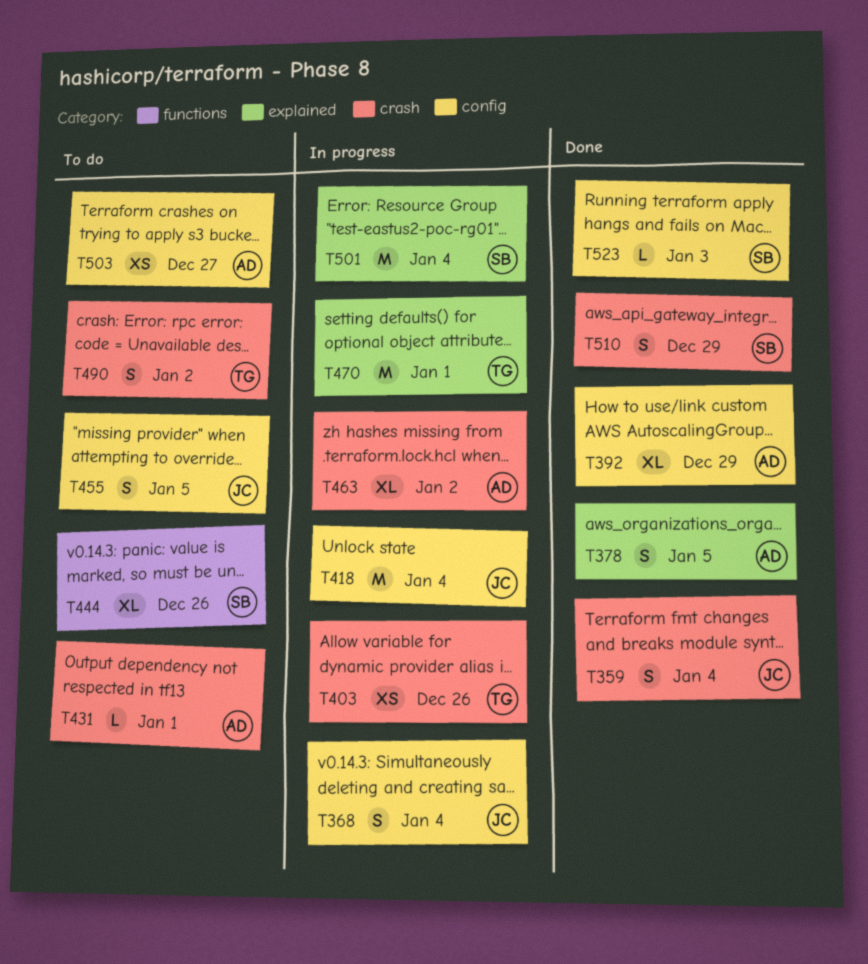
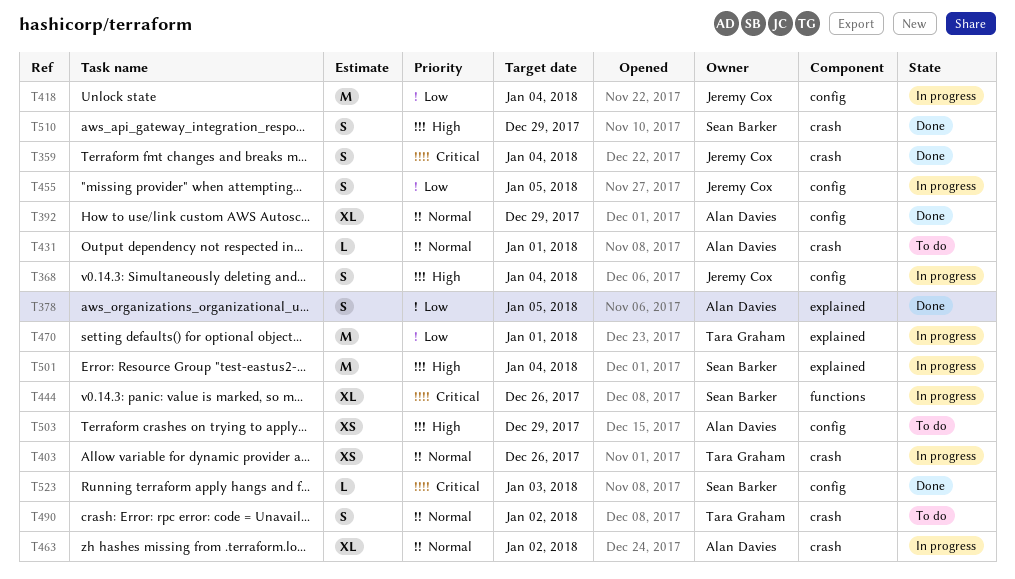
T444, status: To do -> In progress
T455, status: To do -> In progress
T503, due: Dec 27 -> Dec 29

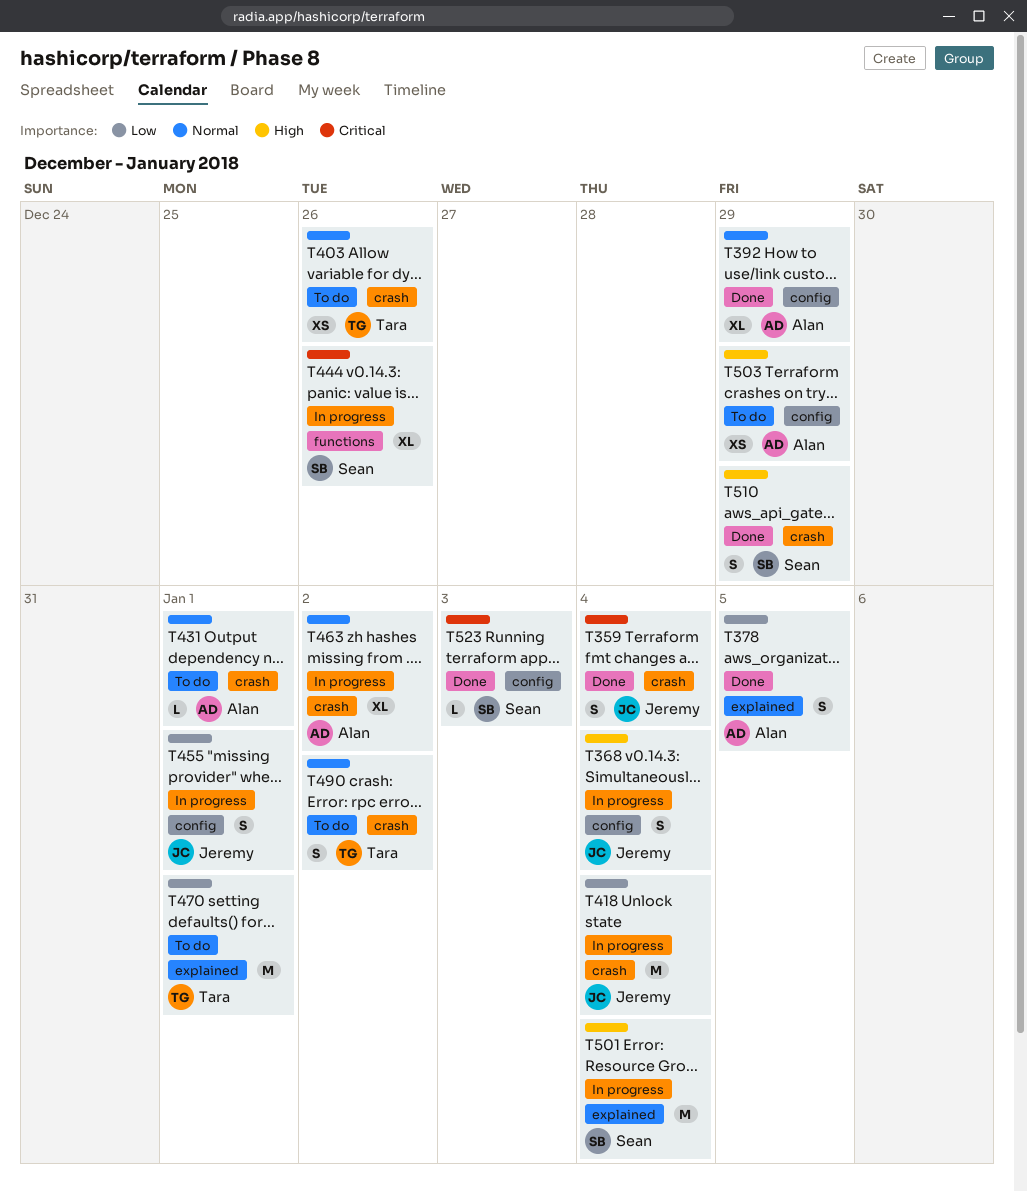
T403, status: In progress -> To do
T418, label: config -> crash
T455, due: Jan 5 -> Jan 1
T470, status: In progress -> To do

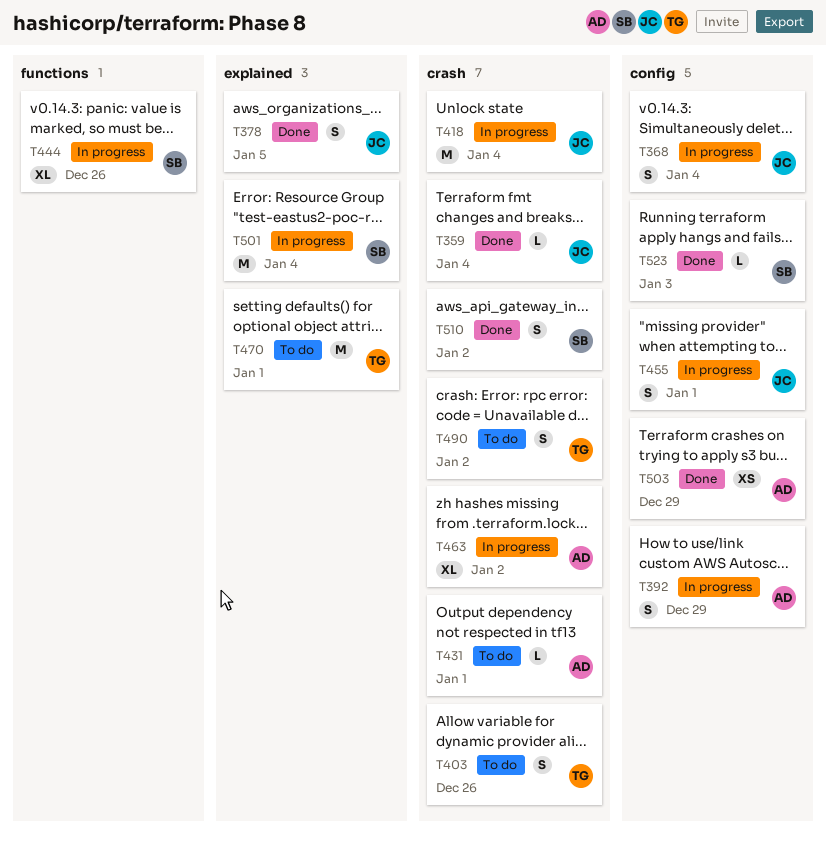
T359, estimate: S -> L
T378, owner: Alan -> Jeremy
T392, status: Done -> In progress
T392, estimate: XL -> S
T403, estimate: XS -> S
T503, status: To do -> Done
T510, due: Dec 29 -> Jan 2

